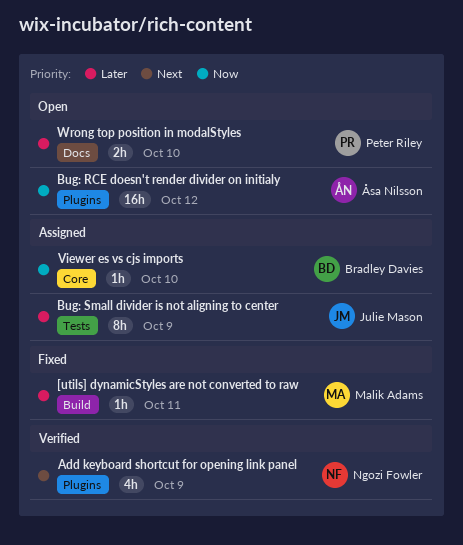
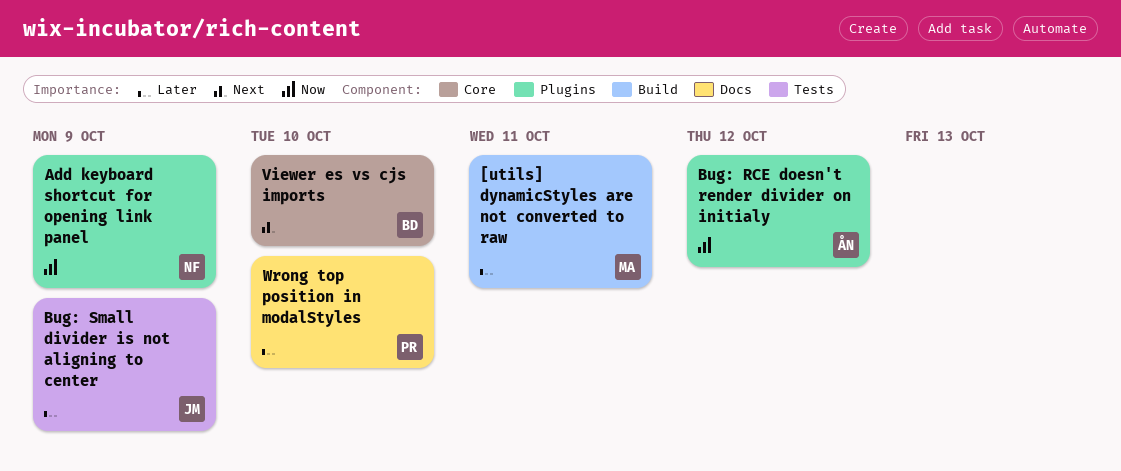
Add keyboard shortcut for opening link panel, priority: Next -> Now
Viewer es vs cjs imports, priority: Now -> Next

